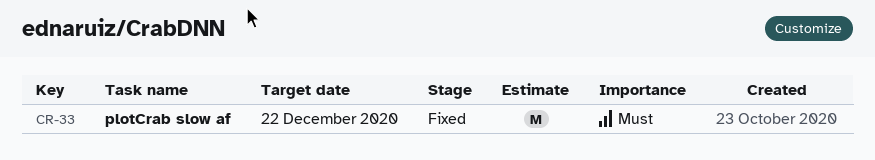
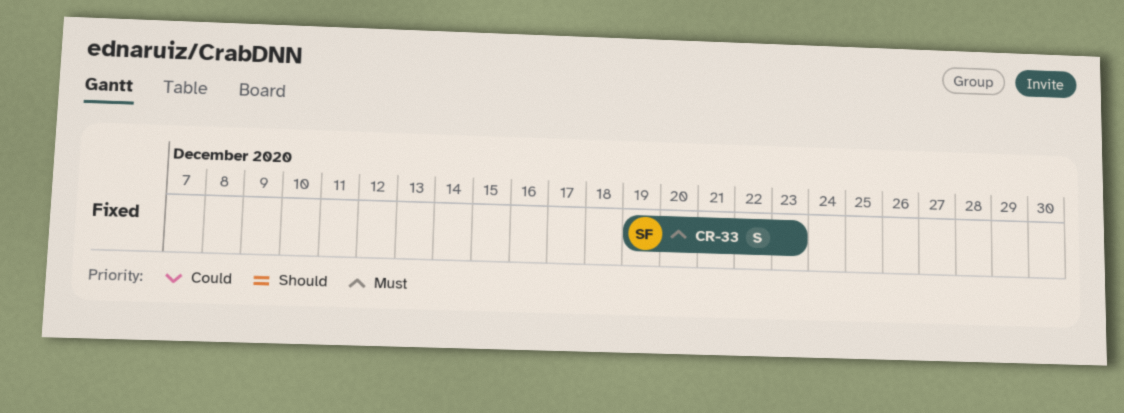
CR-33, estimate: M -> S
CR-33, due: Dec 22 -> Dec 23

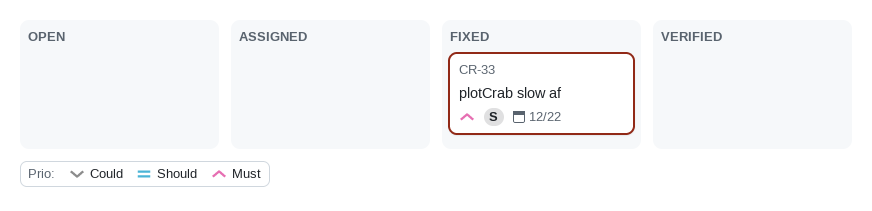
CR-33, due: Dec 23 -> Dec 22

